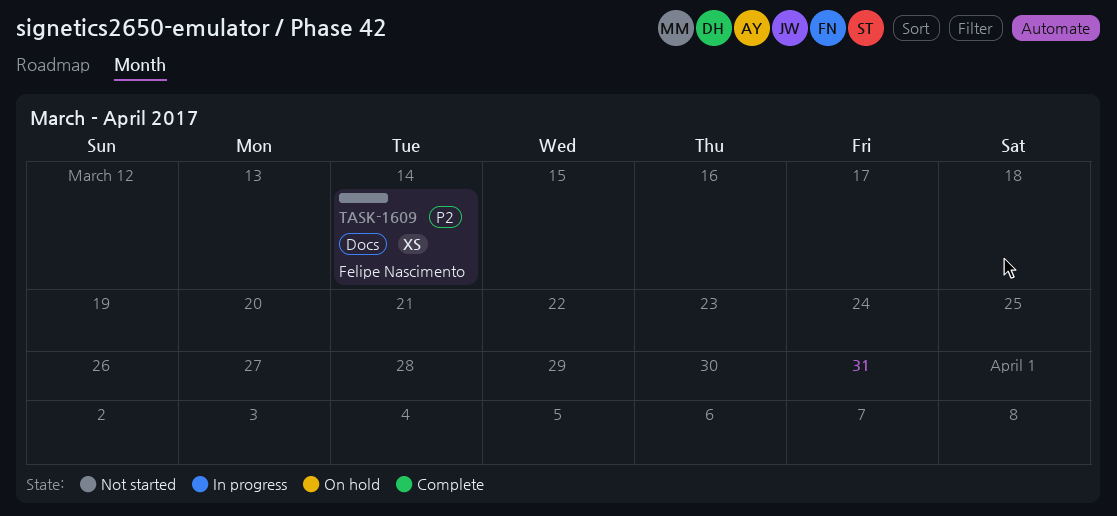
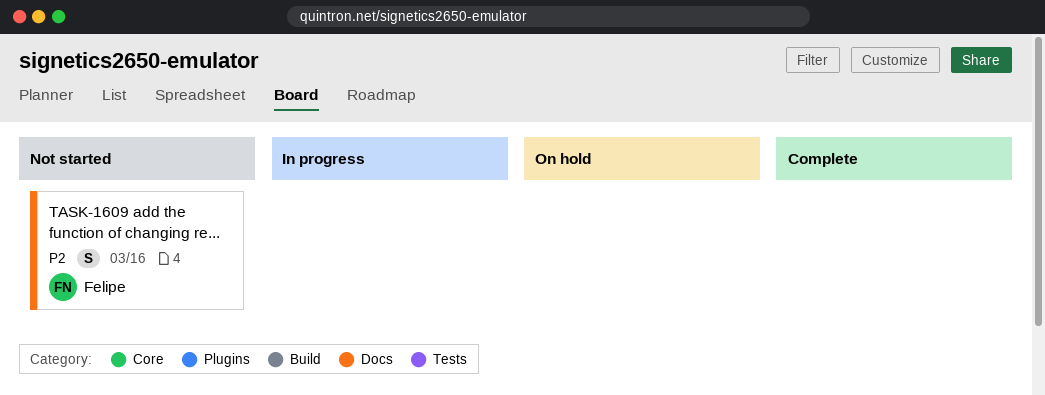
TASK-1609, estimate: XS -> S
TASK-1609, due: Mar 14 -> Mar 16

